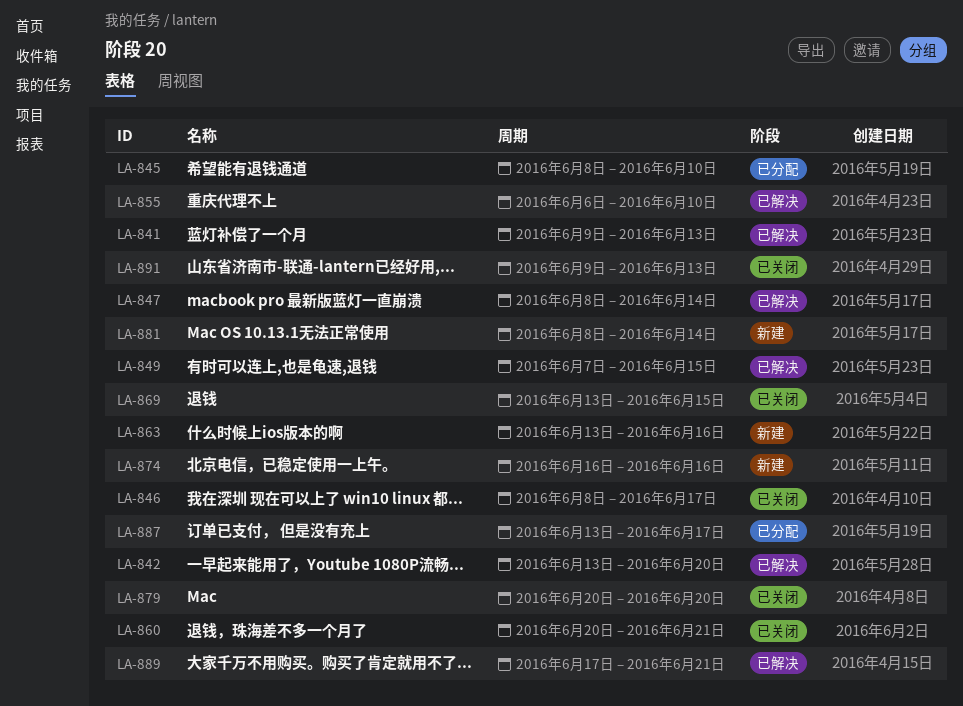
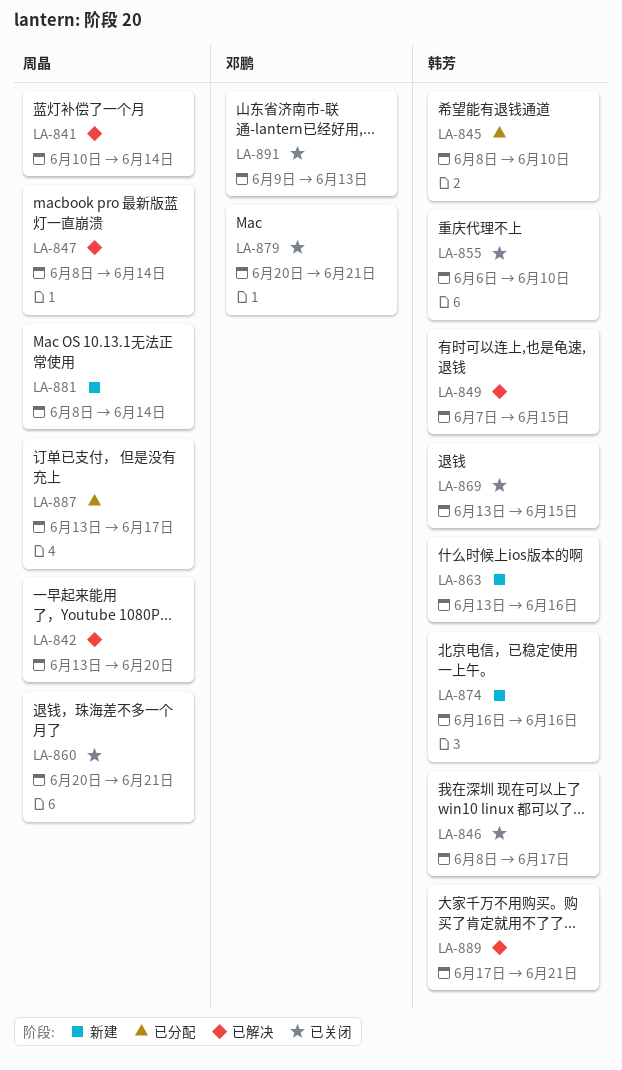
LA-841, start: Jun 9 -> Jun 10
LA-841, due: Jun 13 -> Jun 14
LA-855, status: 已解决 -> 已关闭
LA-879, due: Jun 20 -> Jun 21

